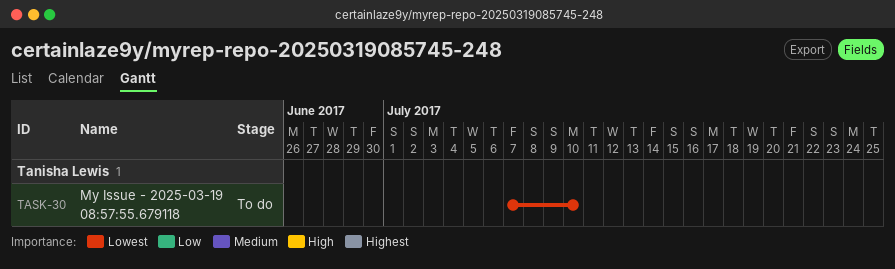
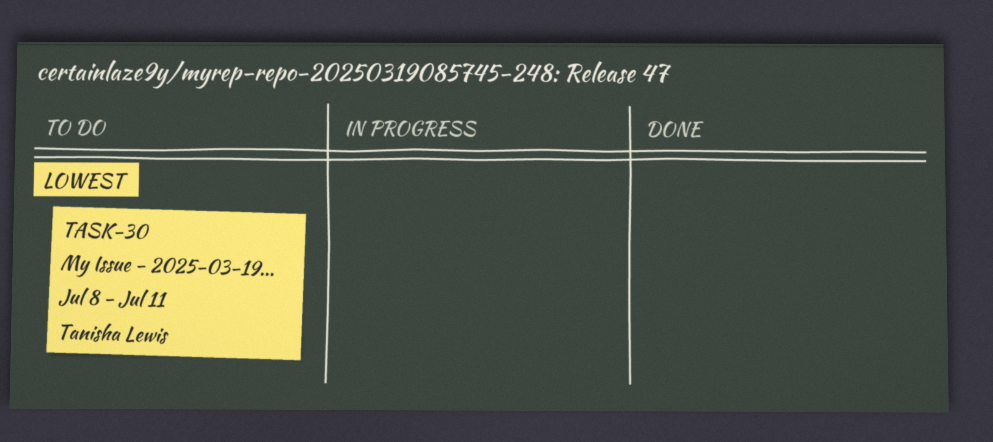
TASK-30, start: Jul 7 -> Jul 8
TASK-30, due: Jul 10 -> Jul 11

